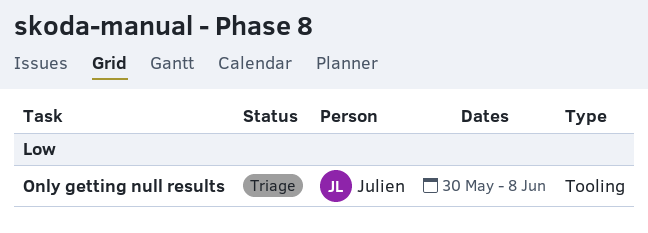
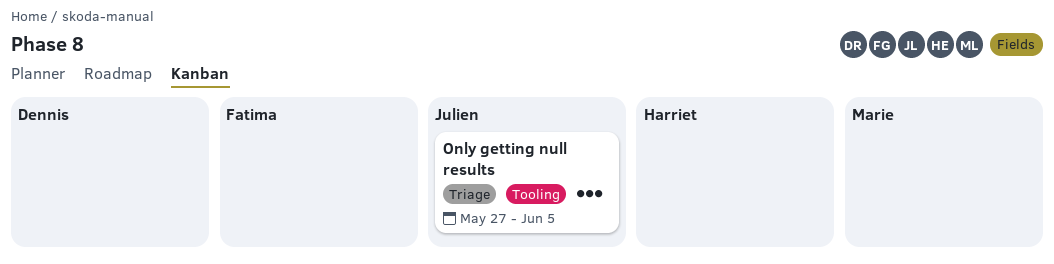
Only getting null results, start: May 30 -> May 27
Only getting null results, due: Jun 8 -> Jun 5

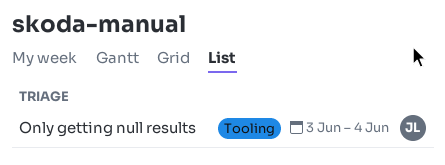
Only getting null results, start: May 27 -> Jun 3
Only getting null results, due: Jun 5 -> Jun 4

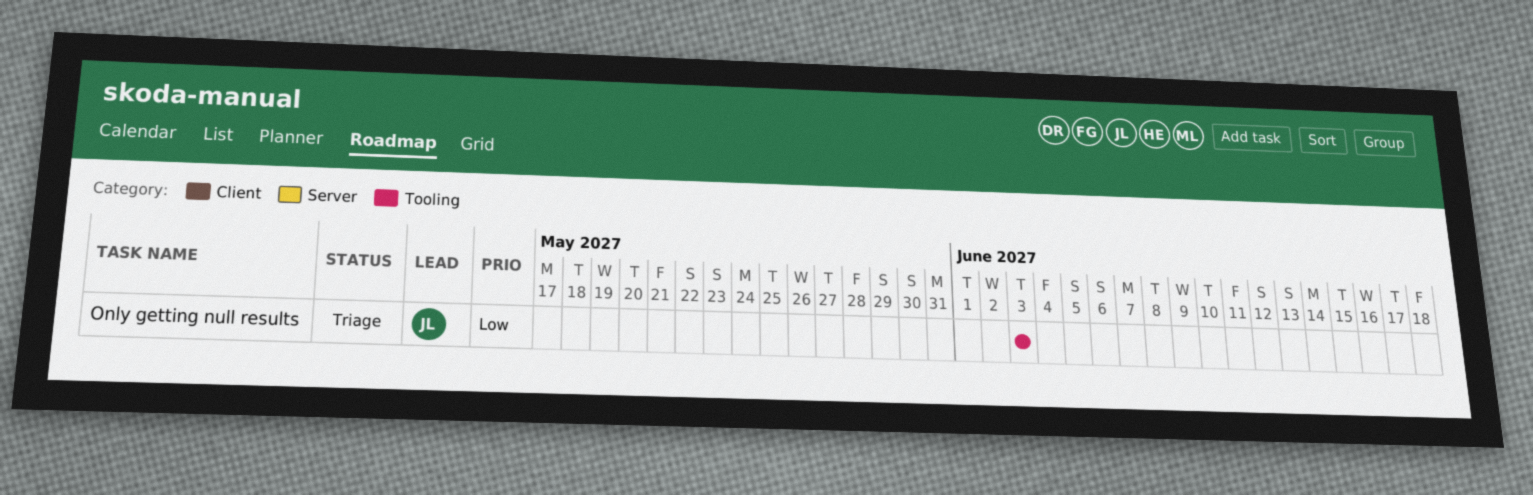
Only getting null results, due: Jun 4 -> Jun 3

